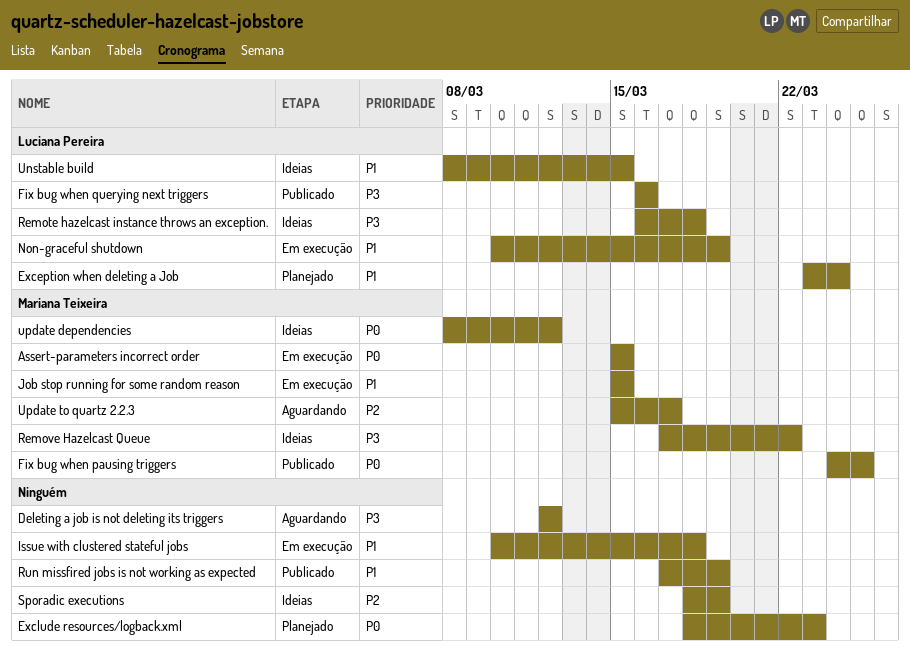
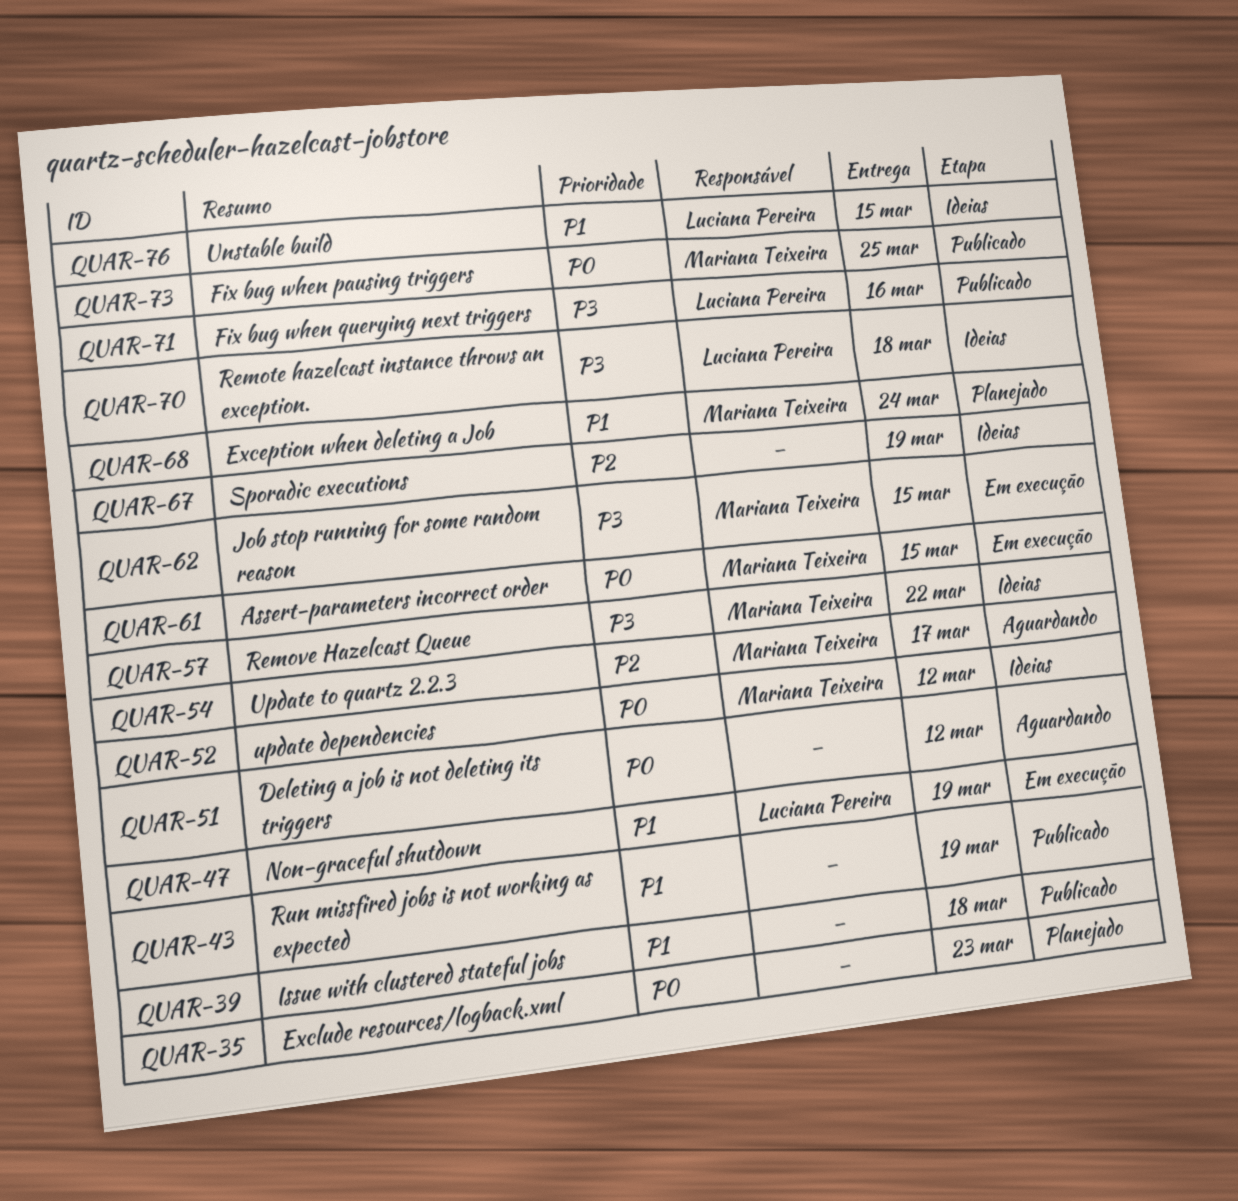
Deleting a job is not deleting its triggers, priority: P3 -> P0
Exception when deleting a Job, owner: Luciana Pereira -> Mariana Teixeira
Issue with clustered stateful jobs, status: Em execução -> Publicado
Job stop running for some random reason, priority: P1 -> P3

